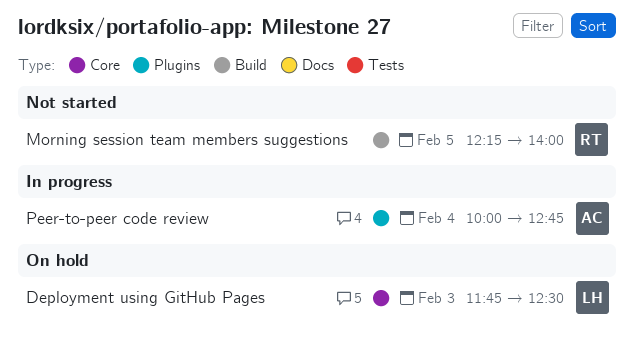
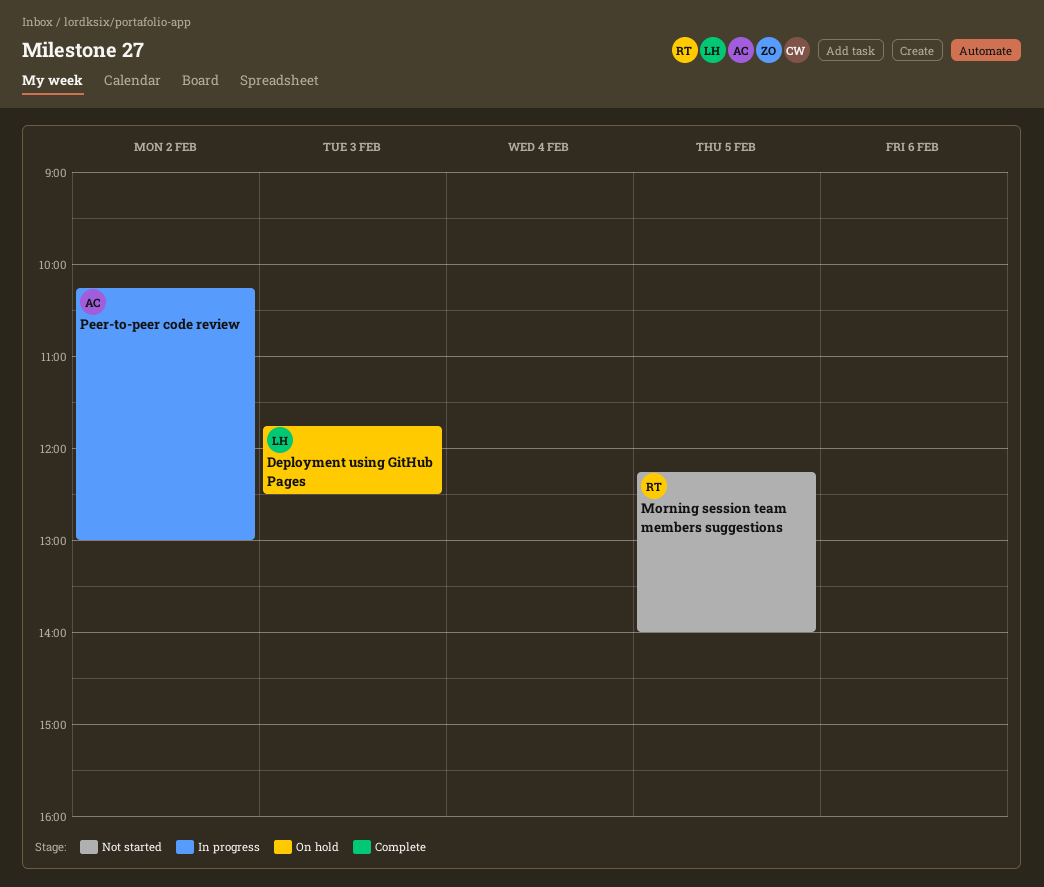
Peer-to-peer code review, day: Feb 4 -> Feb 2
Peer-to-peer code review, begins: 10:00 -> 10:15
Peer-to-peer code review, ends: 12:45 -> 13:00

